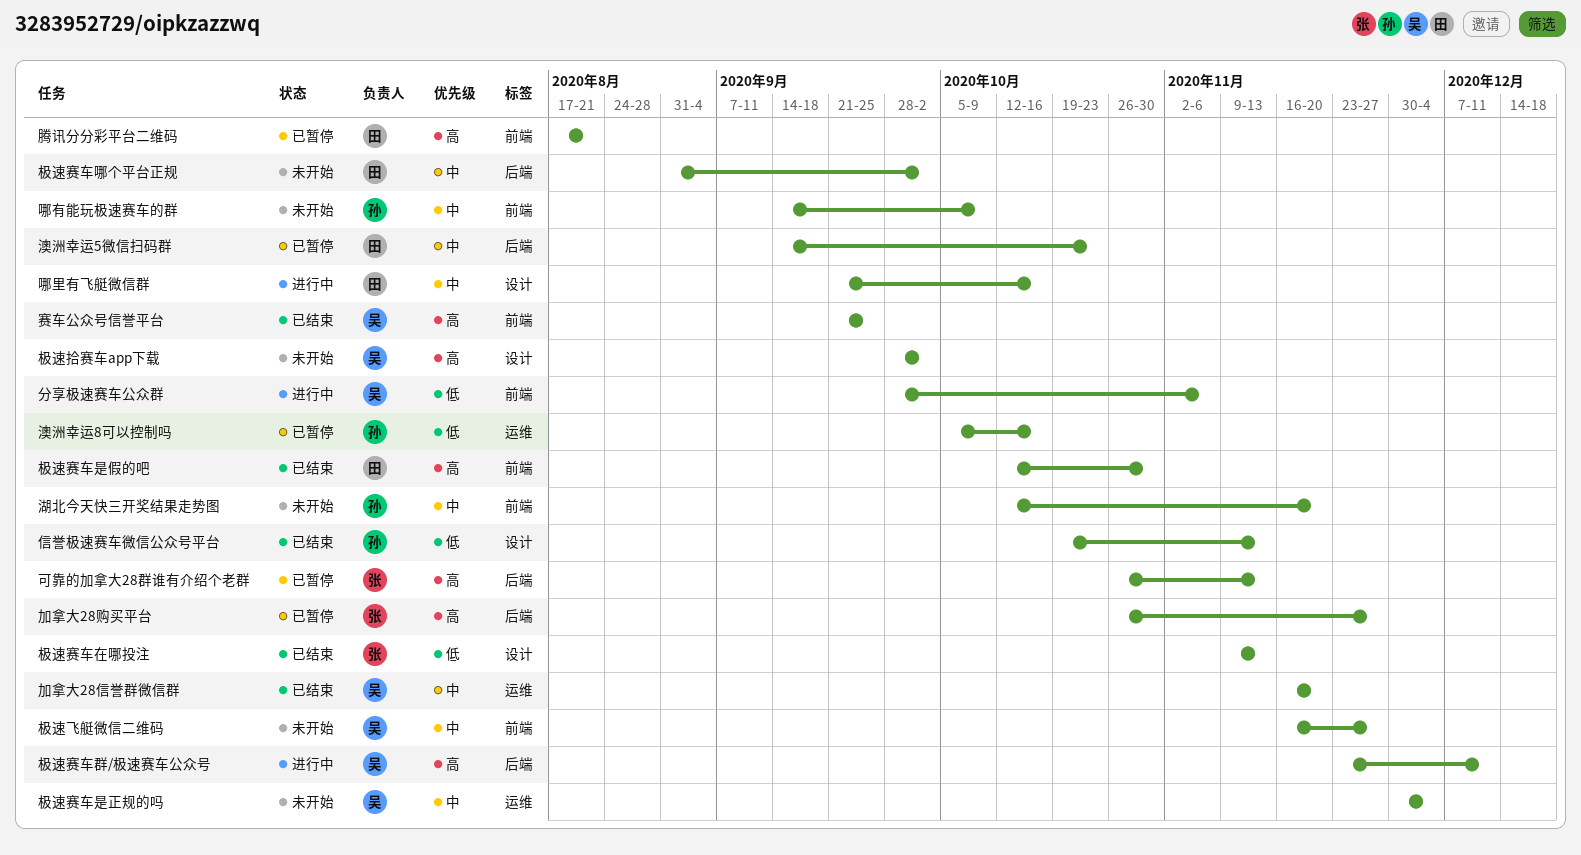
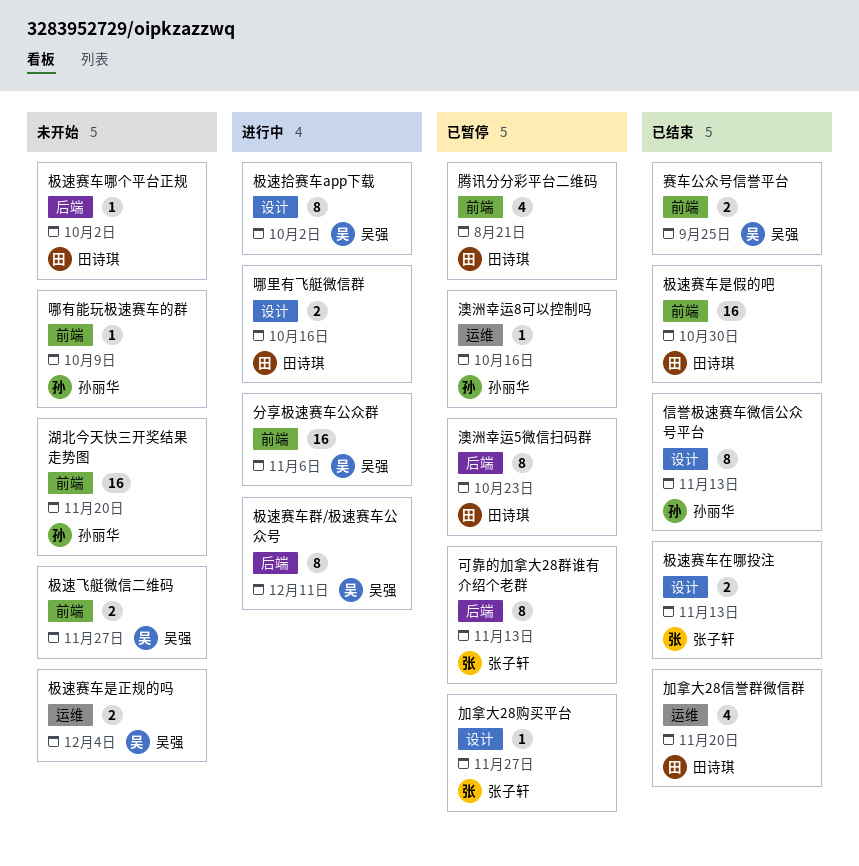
加拿大28信誉群微信群, owner: 吴强 -> 田诗琪
加拿大28购买平台, label: 后端 -> 设计
极速拾赛车app下载, status: 未开始 -> 进行中

